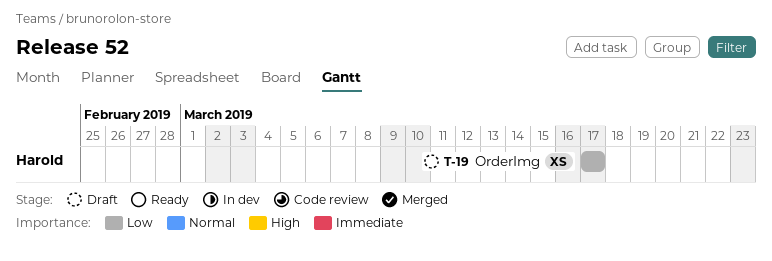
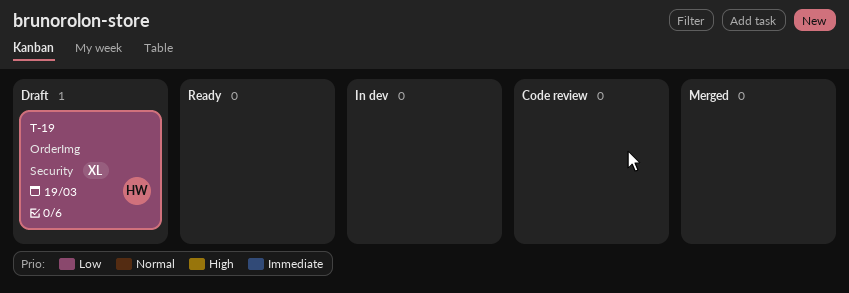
T-19, estimate: XS -> XL
T-19, due: Mar 17 -> Mar 19

